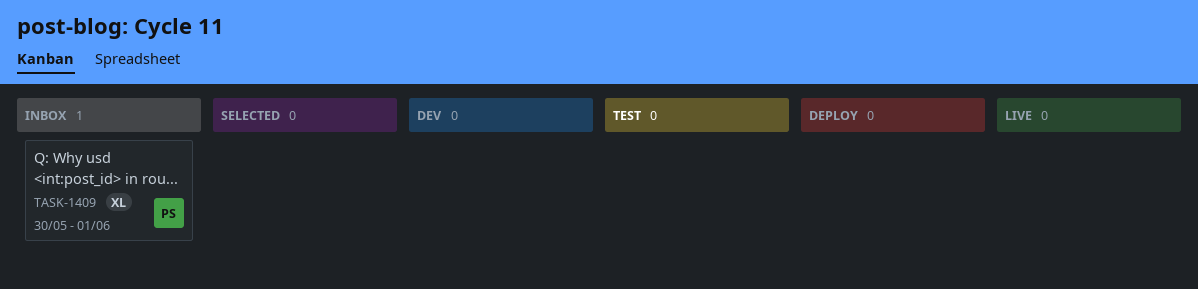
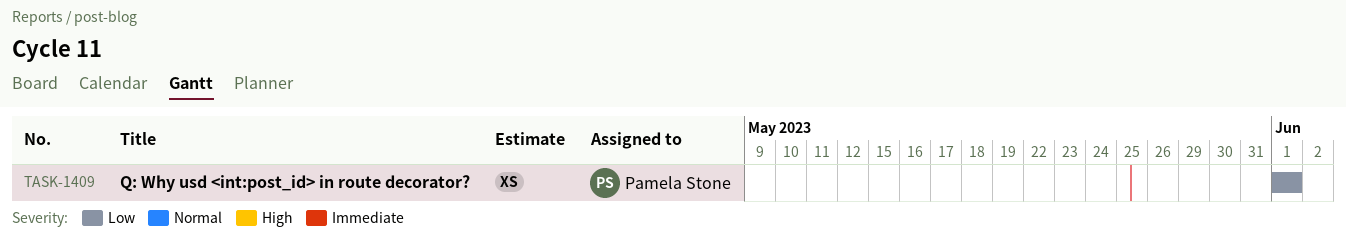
TASK-1409, estimate: XL -> XS
TASK-1409, start: May 30 -> Jun 1

